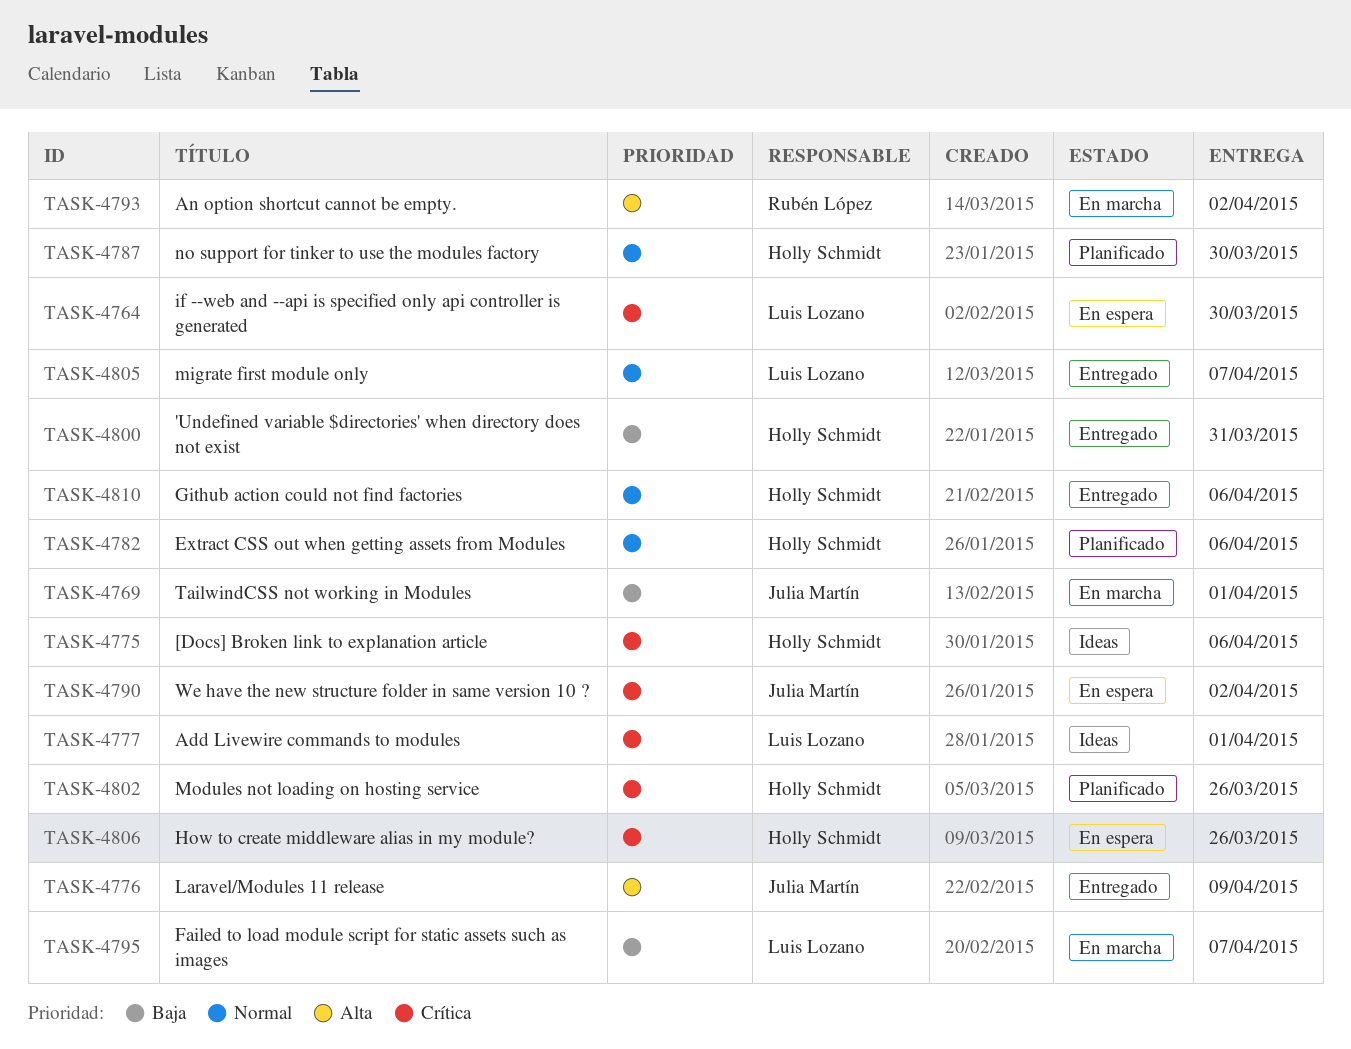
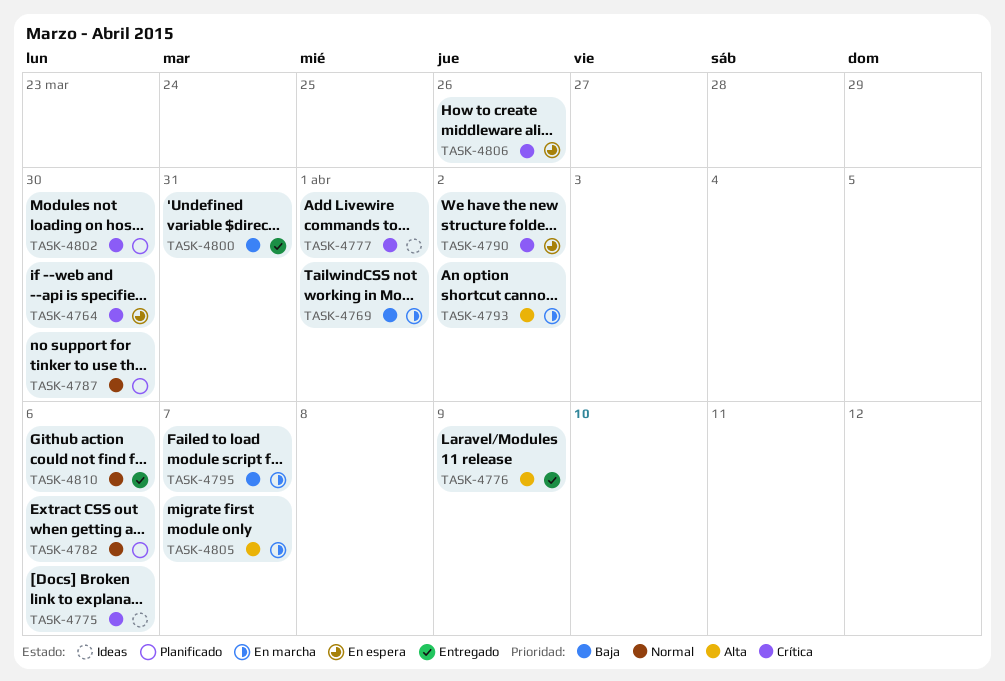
TASK-4802, due: Mar 26 -> Mar 30
TASK-4805, status: Entregado -> En marcha
TASK-4805, priority: Normal -> Alta

